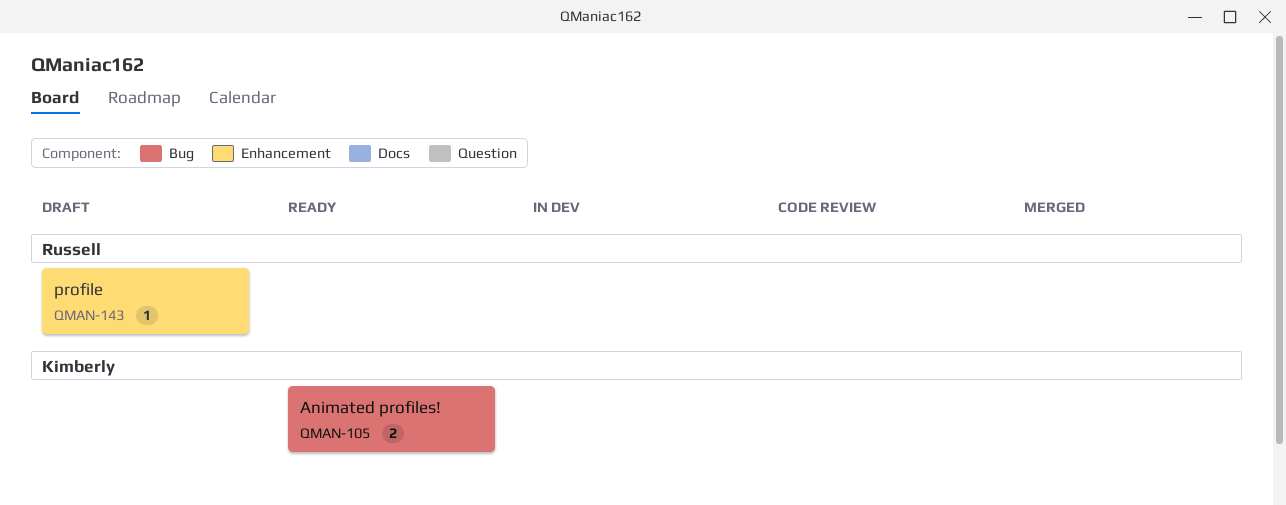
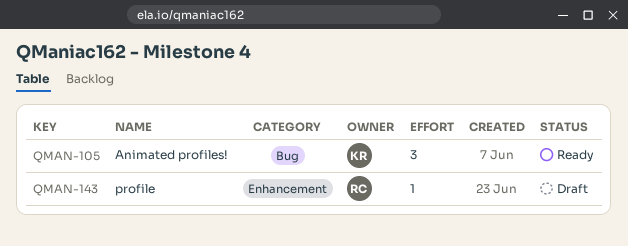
QMAN-105, estimate: 2 -> 3

